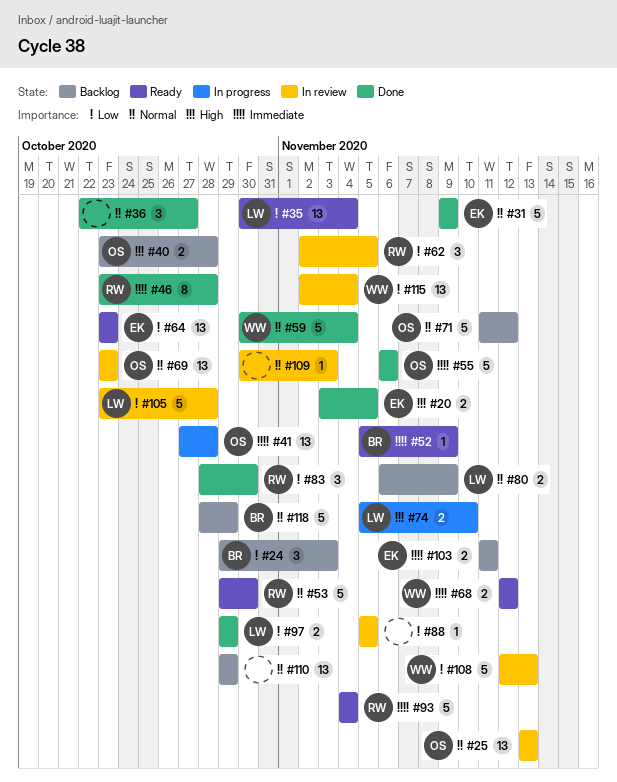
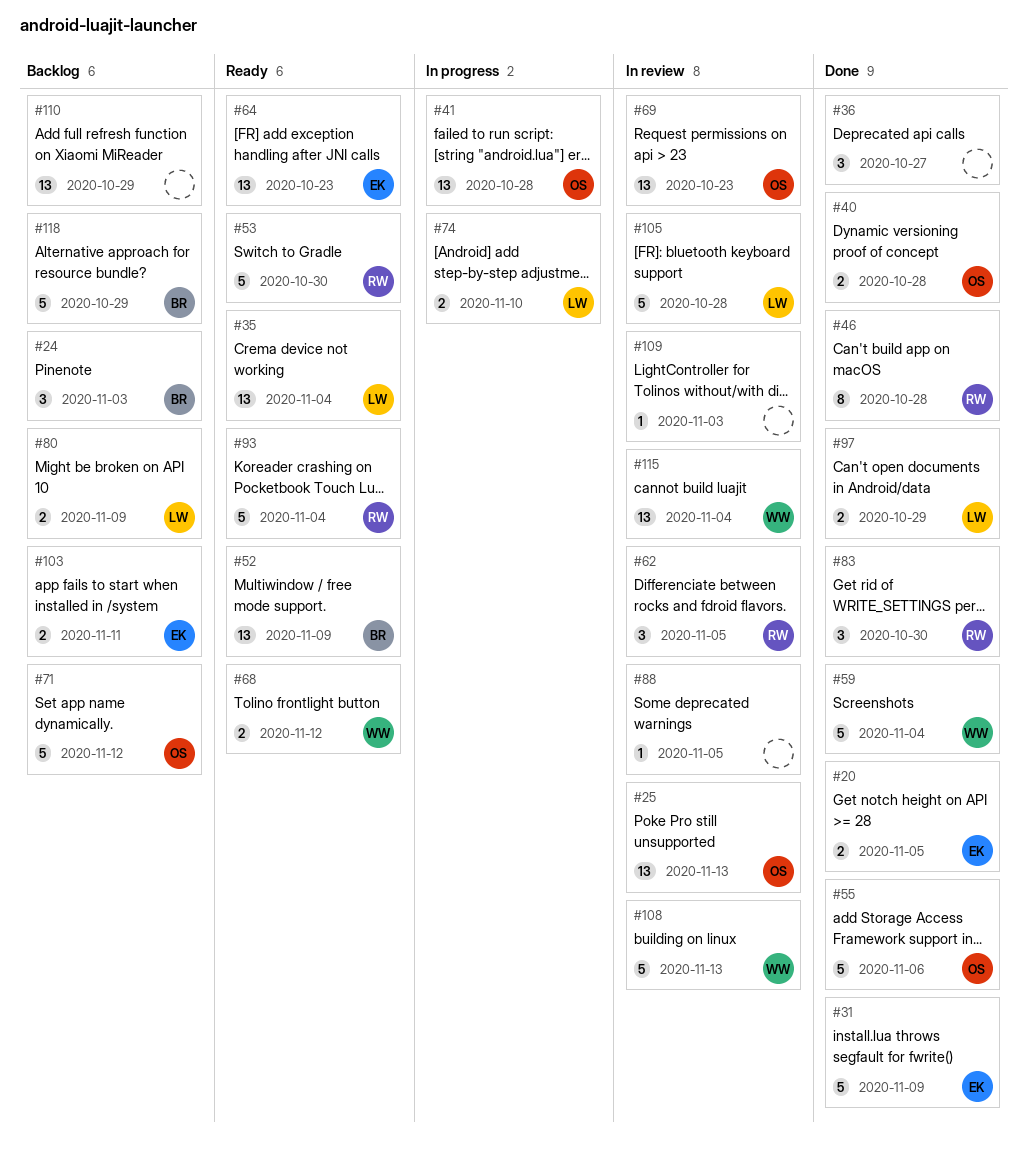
#40, status: Backlog -> Done
#52, estimate: 1 -> 13

